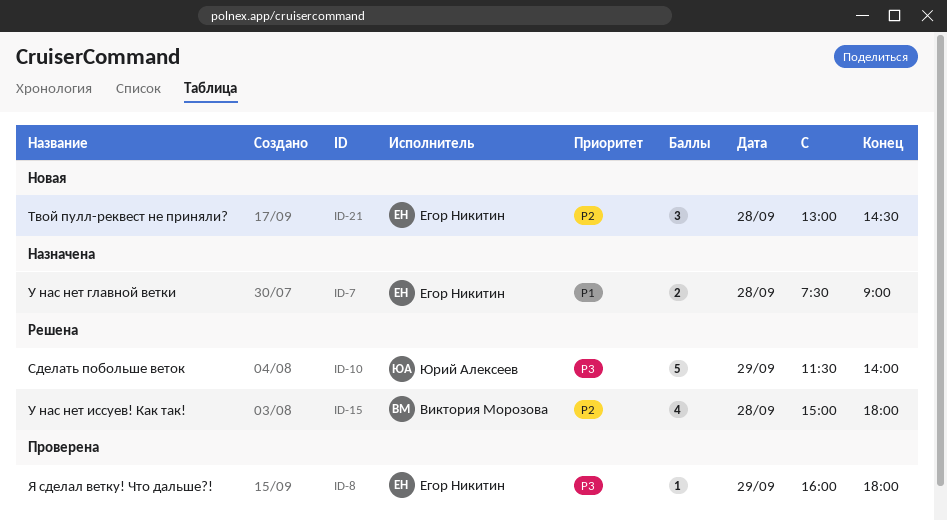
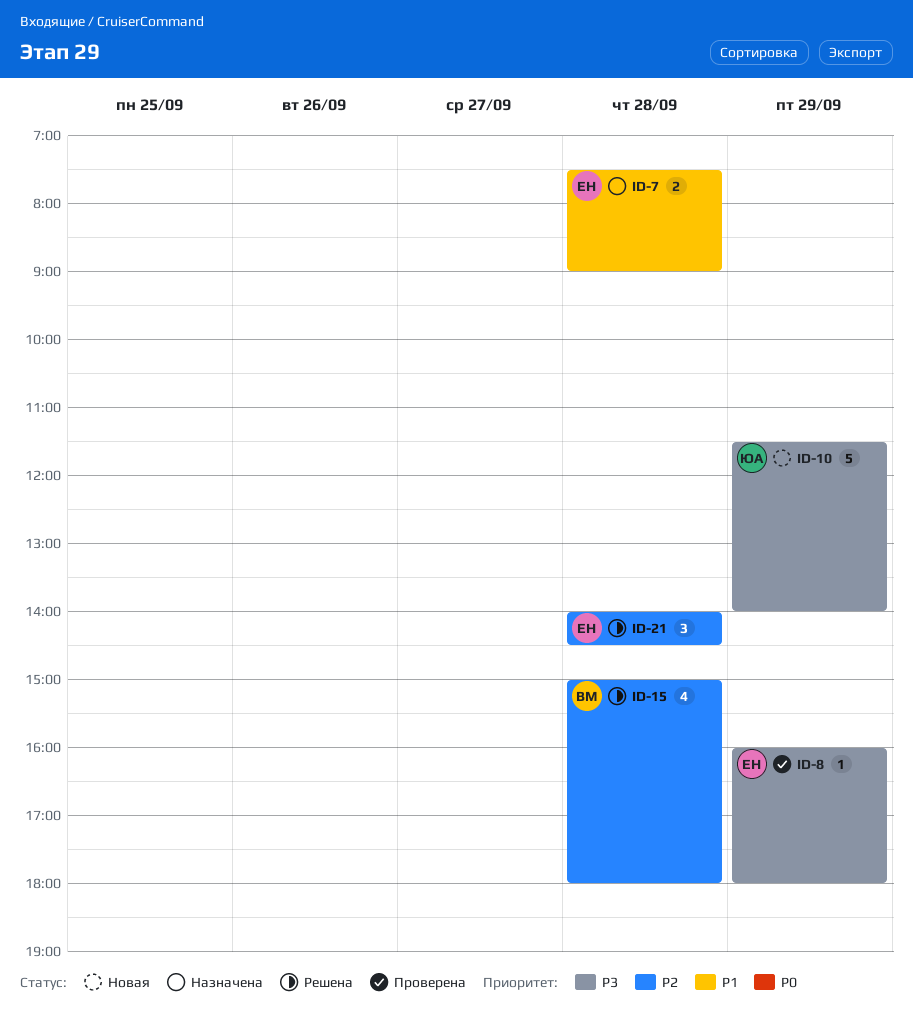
ID-10, status: Решена -> Новая
ID-21, status: Новая -> Решена
ID-21, begins: 13:00 -> 14:00

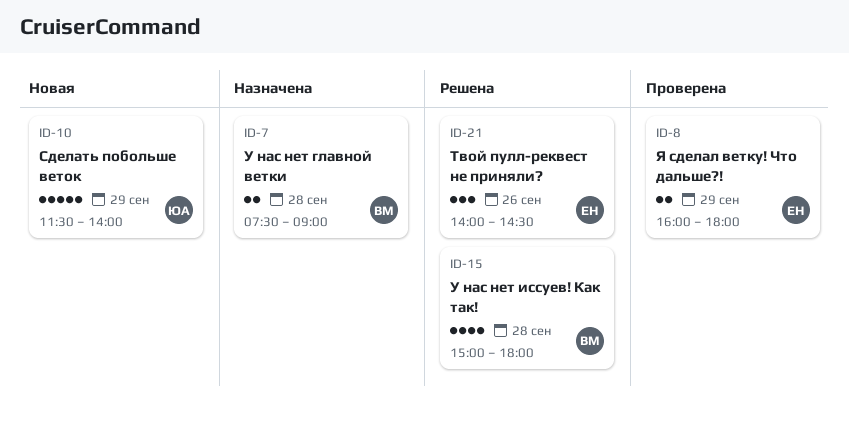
ID-7, owner: ЕН -> ВМ
ID-8, estimate: 1 -> 2
ID-21, day: Sep 28 -> Sep 26

